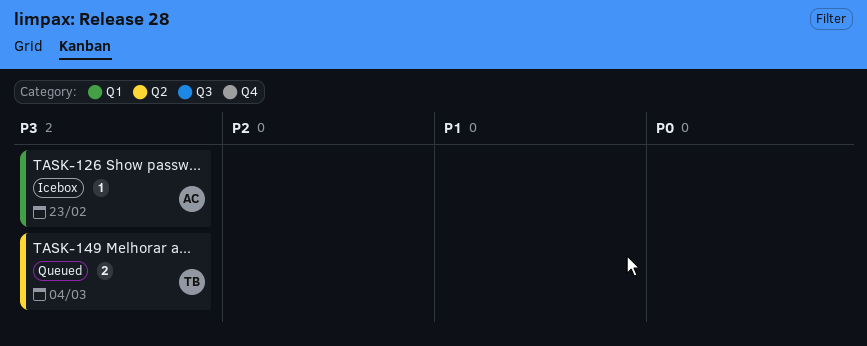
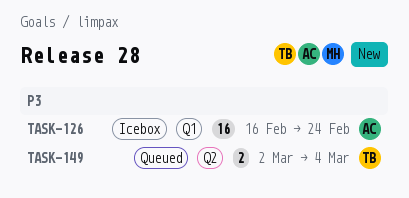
TASK-126, estimate: 1 -> 16
TASK-126, due: Feb 23 -> Feb 24

